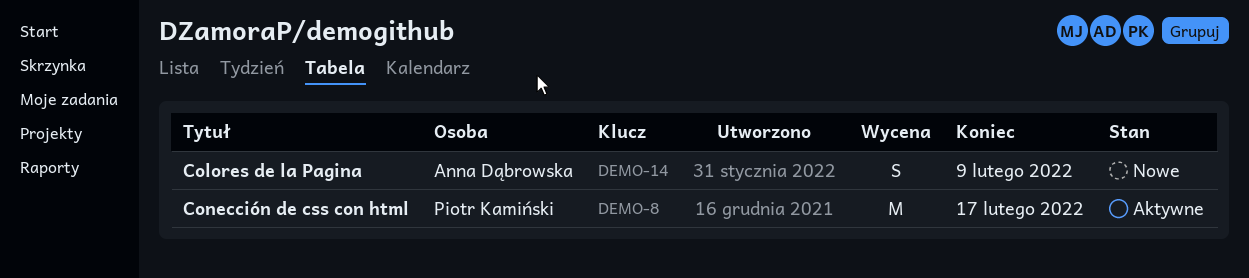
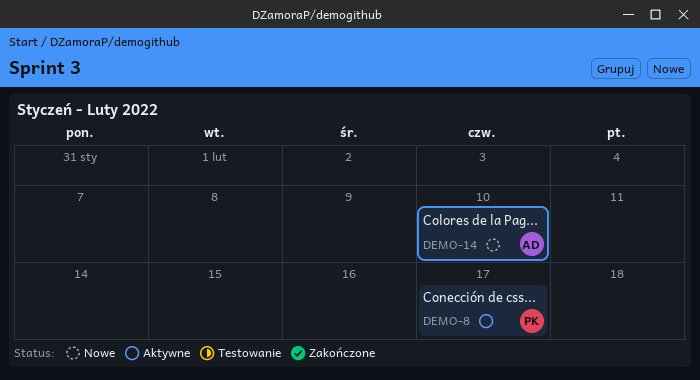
DEMO-14, due: Feb 9 -> Feb 10

